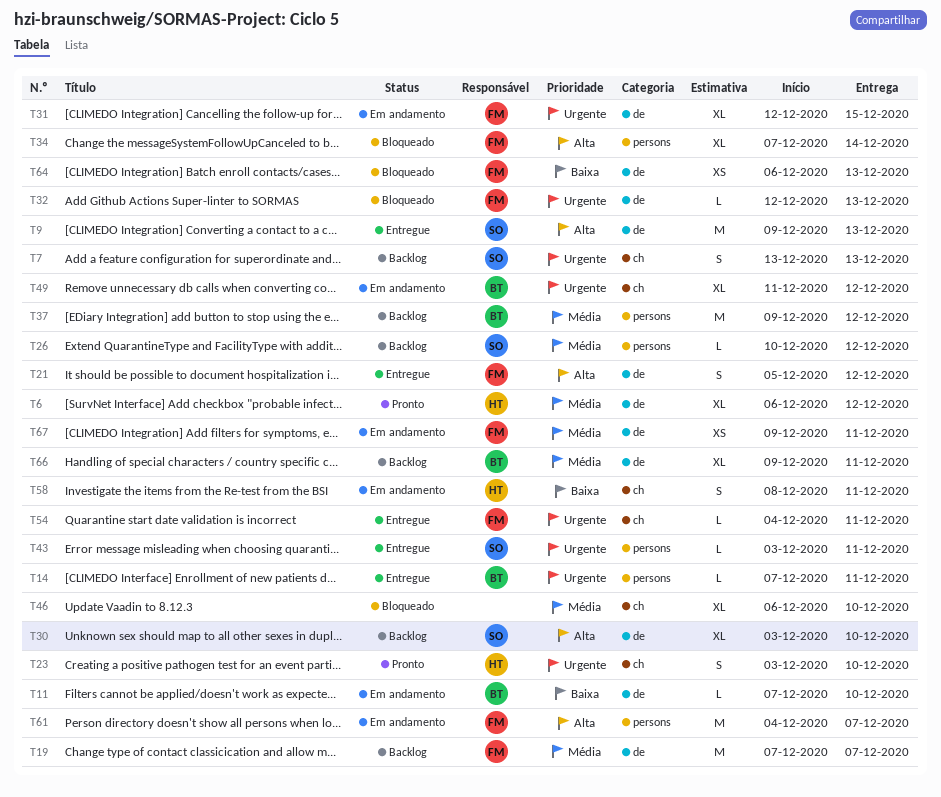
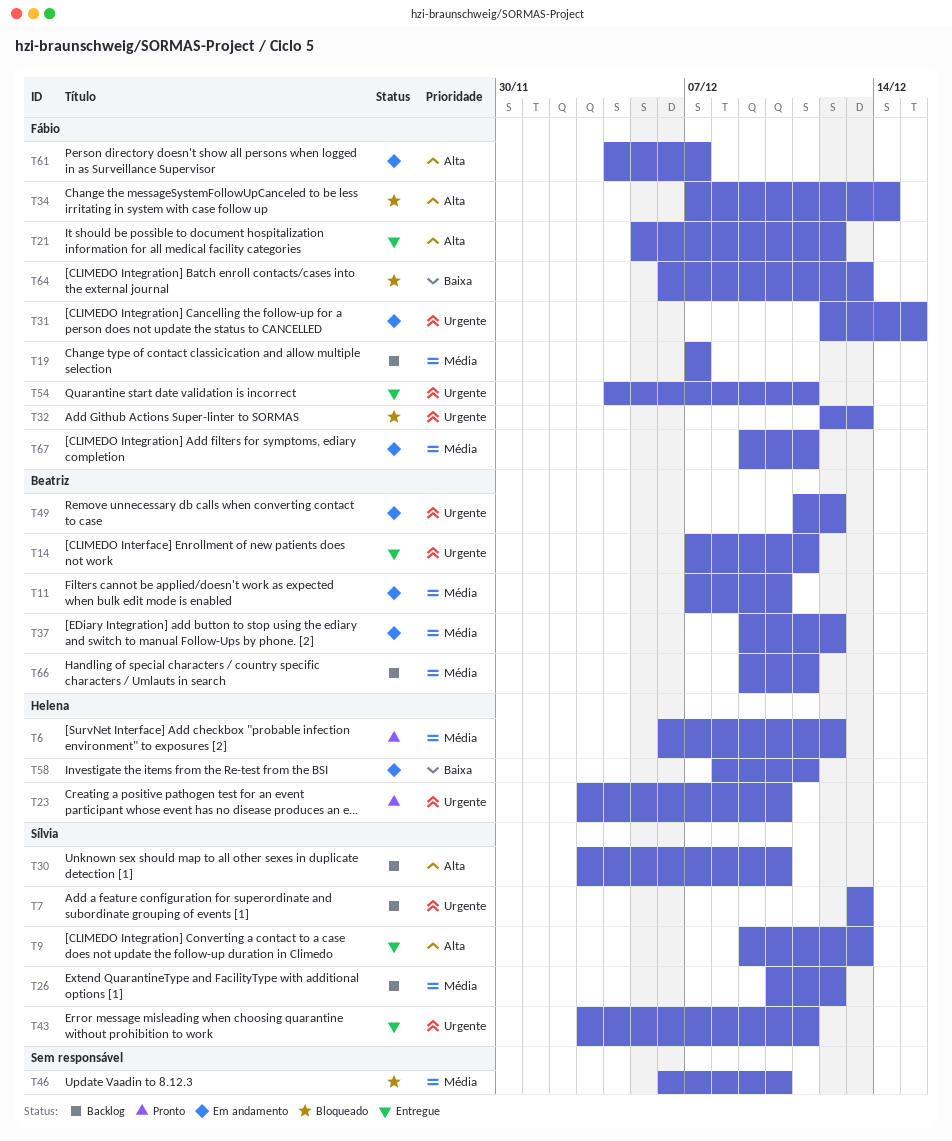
T11, priority: Baixa -> Média
T37, status: Backlog -> Em andamento

